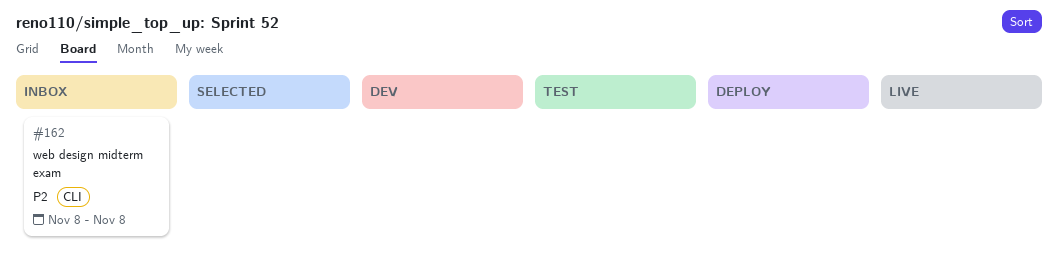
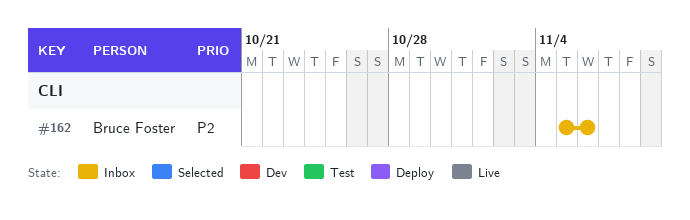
#162, start: Nov 8 -> Nov 5
#162, due: Nov 8 -> Nov 6

